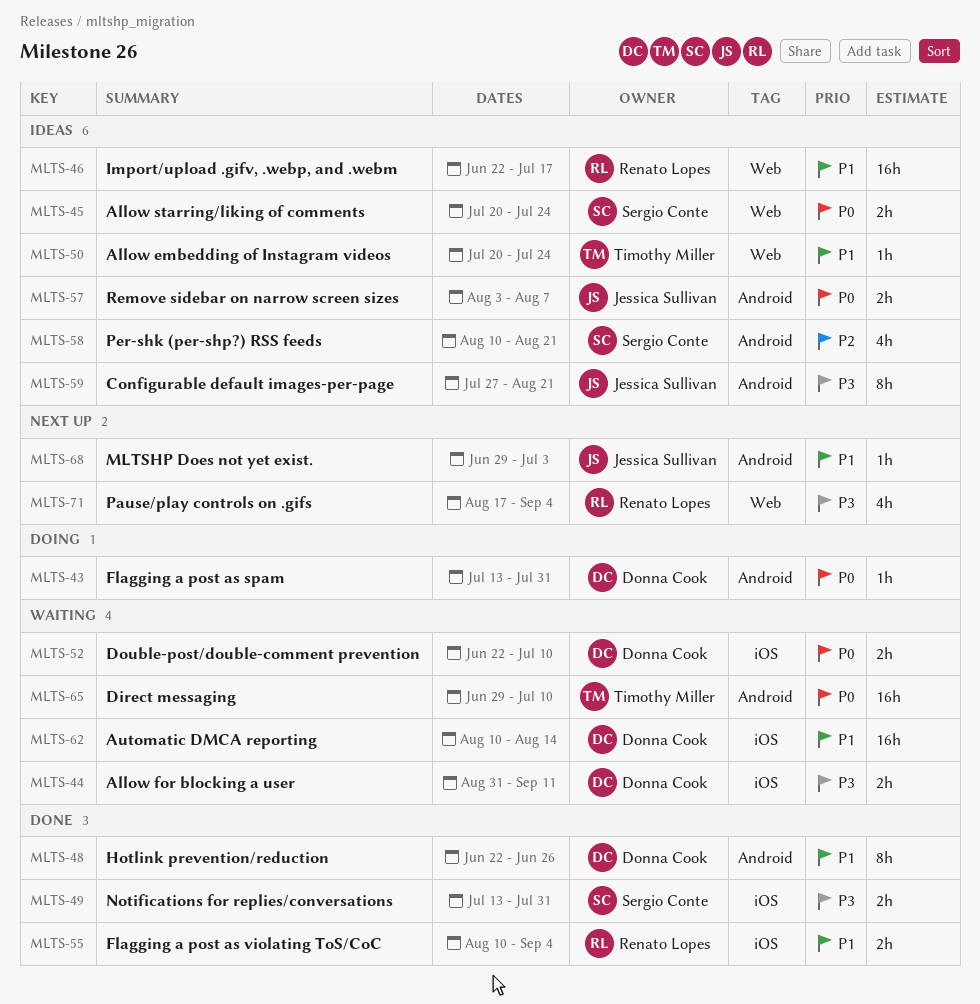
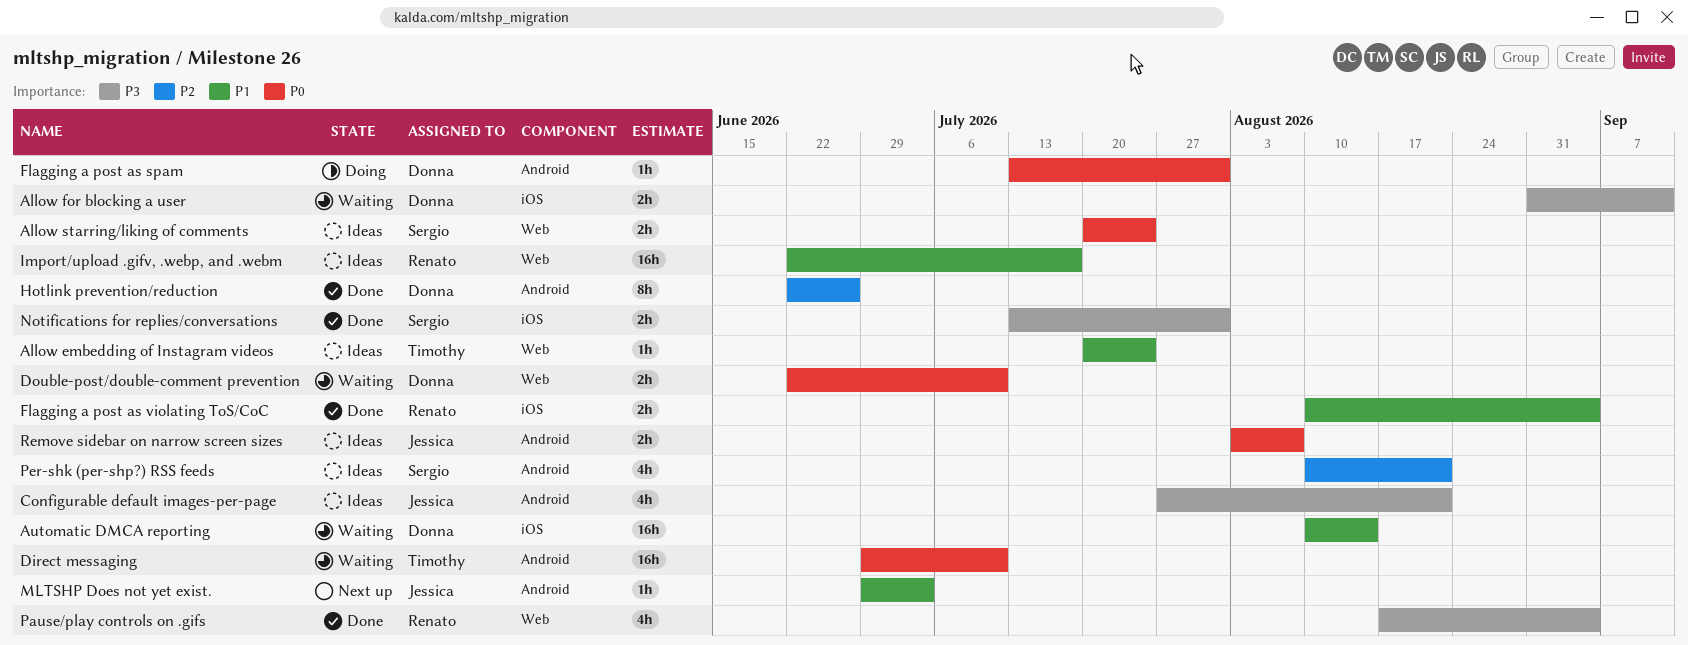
Configurable default images-per-page, estimate: 8h -> 4h
Double-post/double-comment prevention, label: iOS -> Web
Hotlink prevention/reduction, priority: P1 -> P2
Pause/play controls on .gifs, status: Next up -> Done

